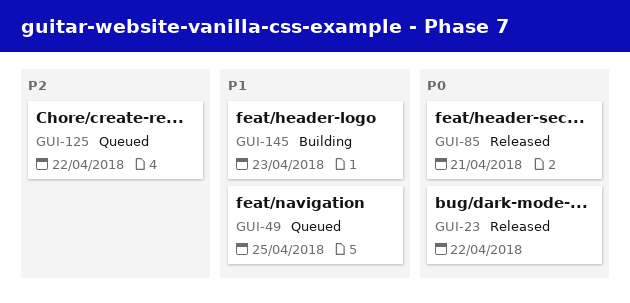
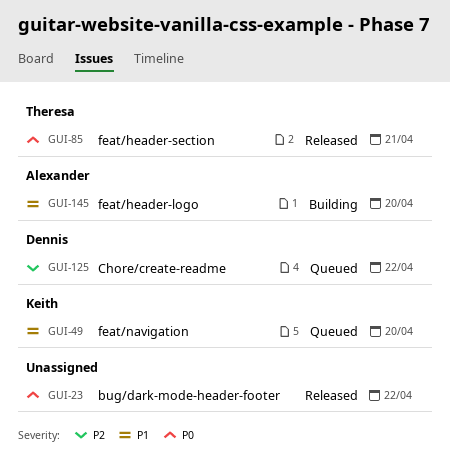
GUI-49, due: Apr 25 -> Apr 20
GUI-145, due: Apr 23 -> Apr 20

